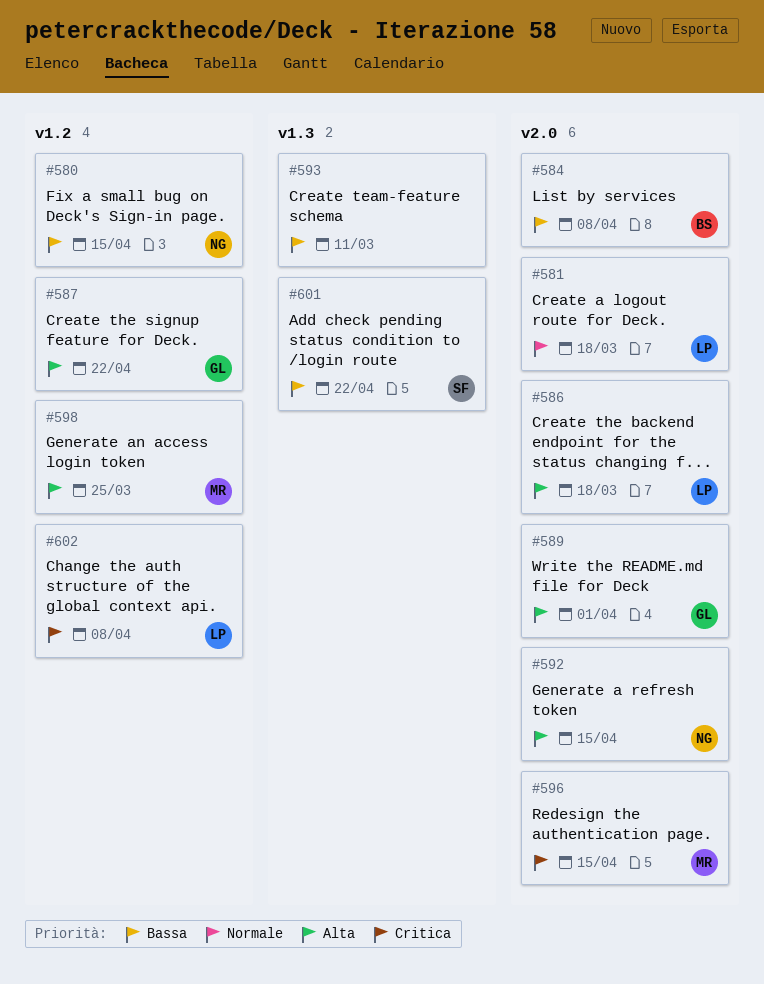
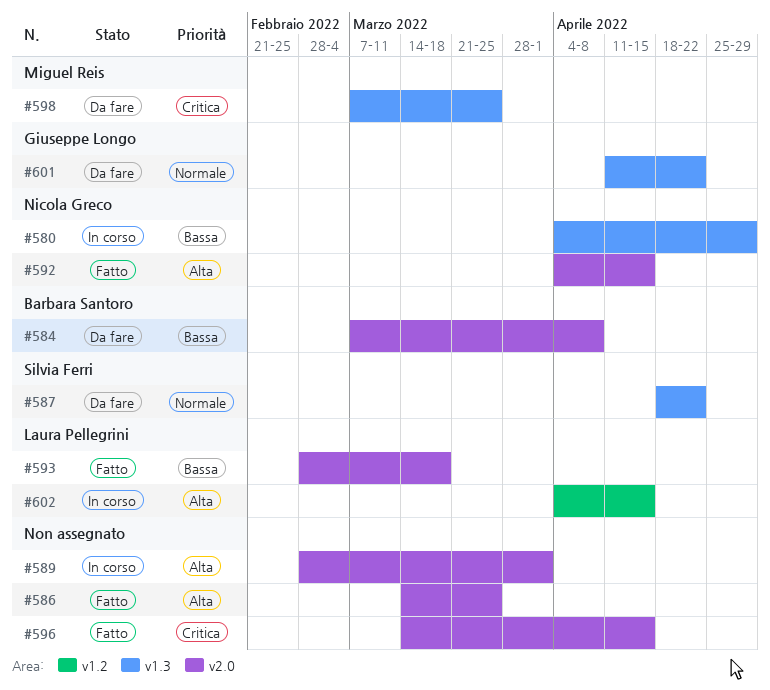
#580, label: v1.2 -> v1.3
#580, due: Apr 15 -> Apr 29
#581: present -> none
#586, owner: Laura Pellegrini -> none
#586, due: Mar 18 -> Mar 25
#587, owner: Giuseppe Longo -> Silvia Ferri
#587, priority: Alta -> Normale
#587, label: v1.2 -> v1.3
#589, owner: Giuseppe Longo -> none
#593, owner: none -> Laura Pellegrini
#593, label: v1.3 -> v2.0
#593, due: Mar 11 -> Mar 18
#596, owner: Miguel Reis -> none
#598, priority: Alta -> Critica
#598, label: v1.2 -> v1.3
#601, owner: Silvia Ferri -> Giuseppe Longo
#601, priority: Bassa -> Normale
#602, priority: Critica -> Alta
#602, due: Apr 8 -> Apr 15

